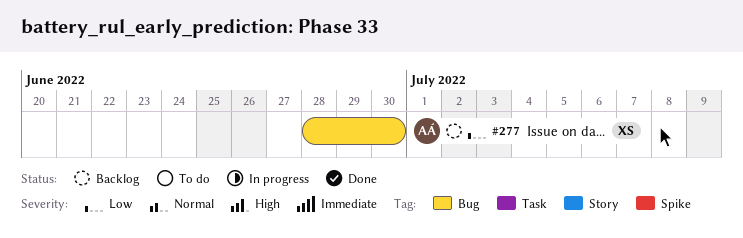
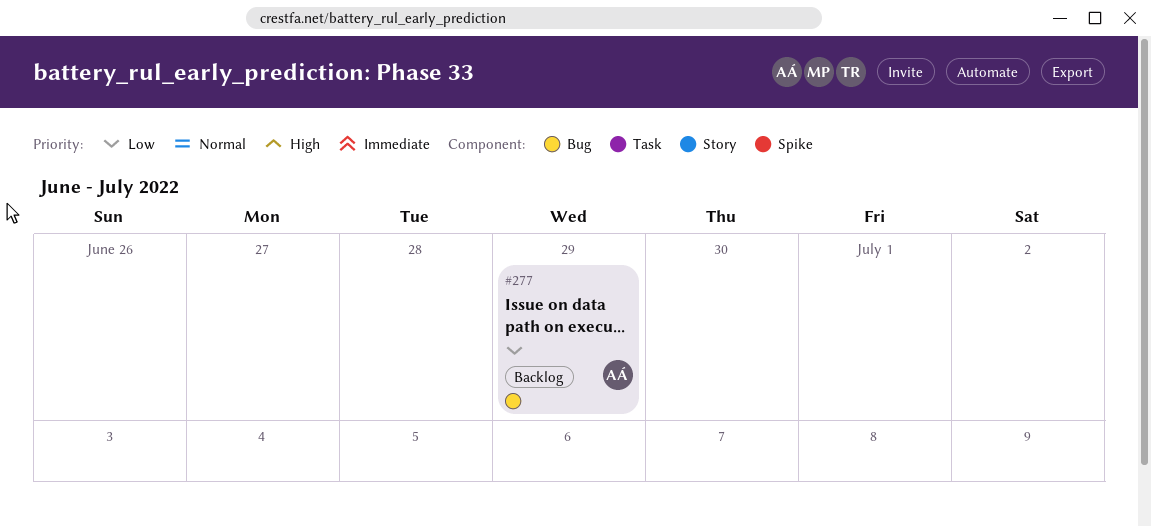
#277, due: Jun 30 -> Jun 29

